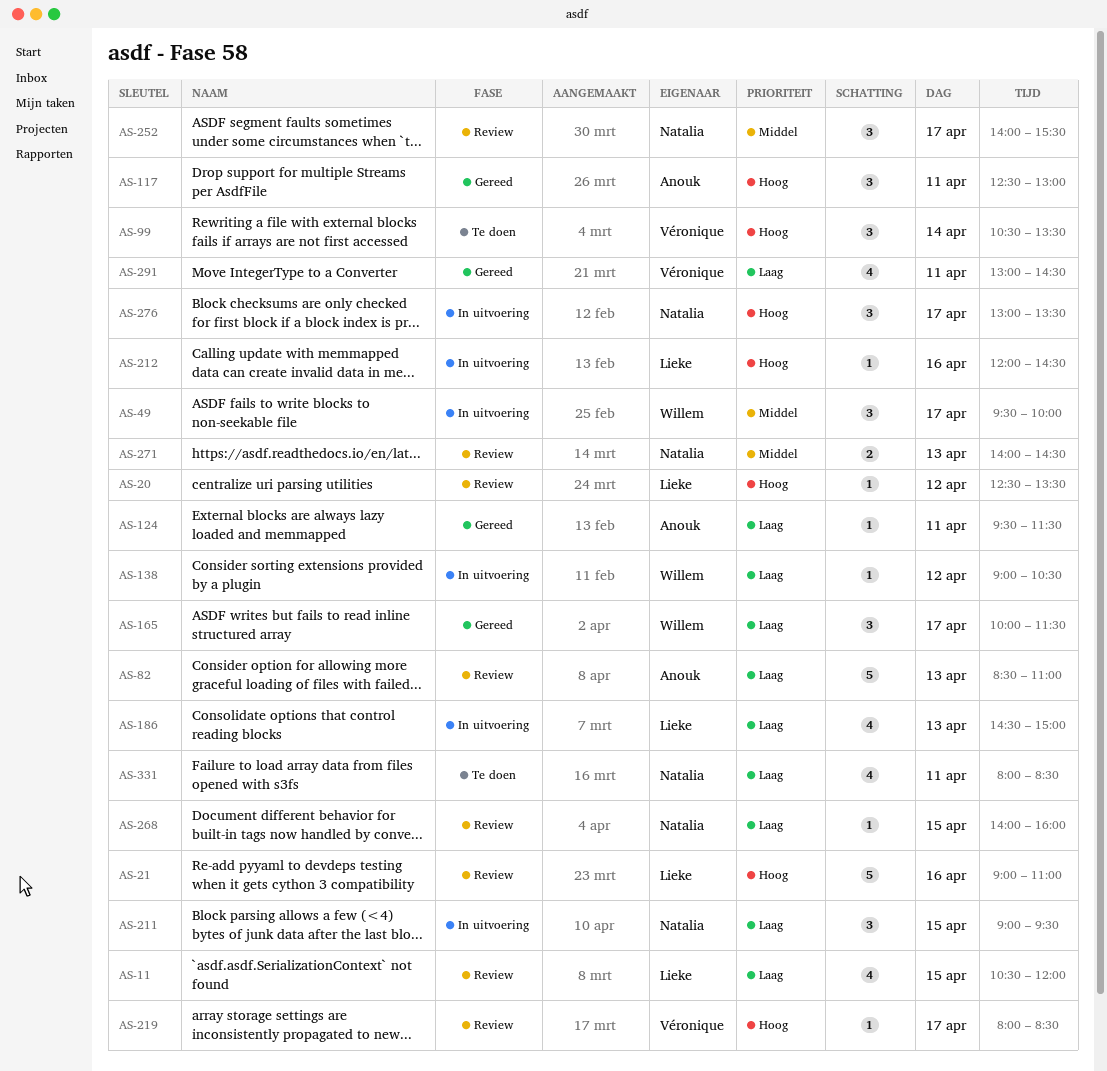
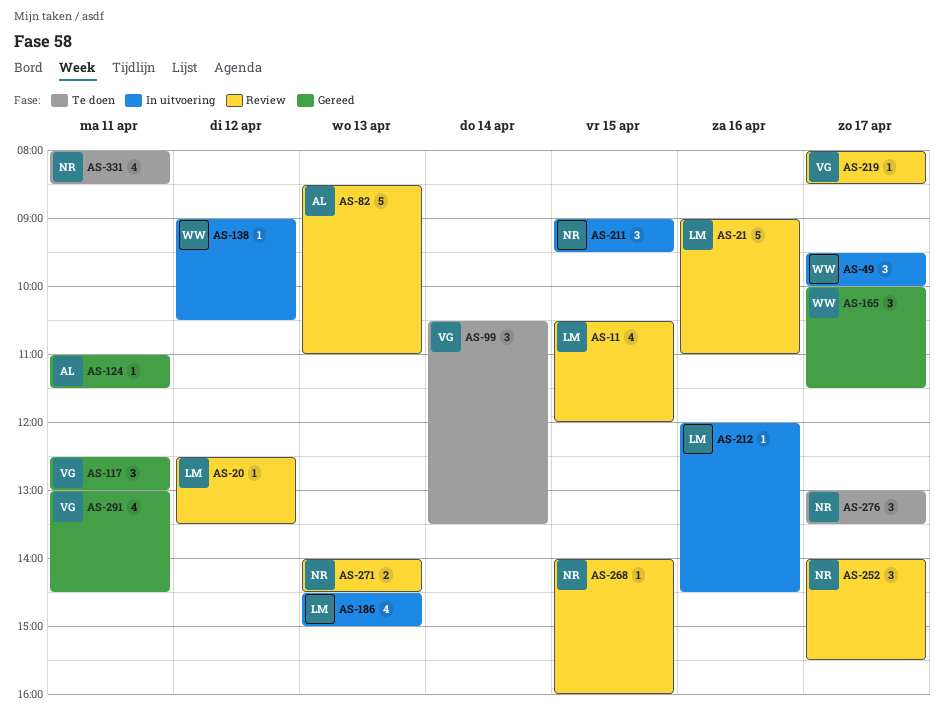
AS-117, owner: Anouk -> Véronique
AS-124, begins: 09:30 -> 11:00
AS-276, status: In uitvoering -> Te doen

